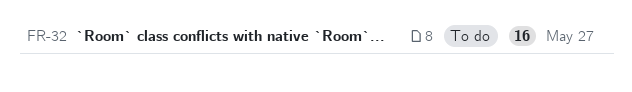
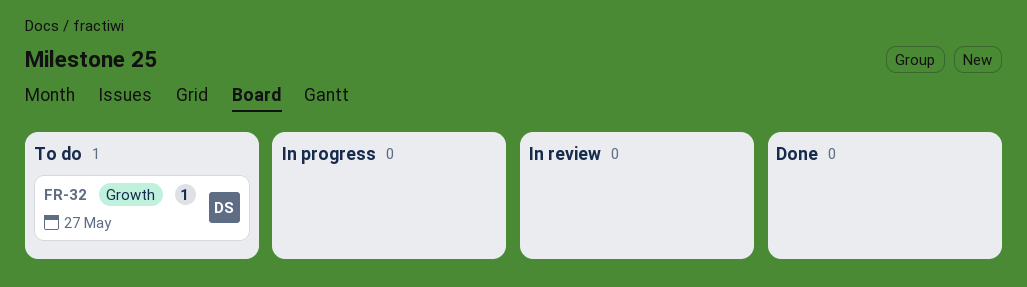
FR-32, estimate: 16 -> 1

